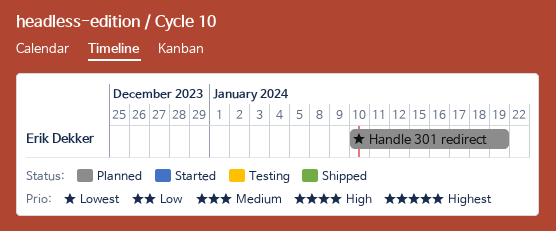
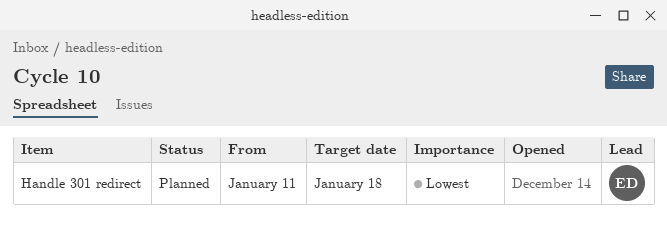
Handle 301 redirect, start: Jan 10 -> Jan 11
Handle 301 redirect, due: Jan 19 -> Jan 18

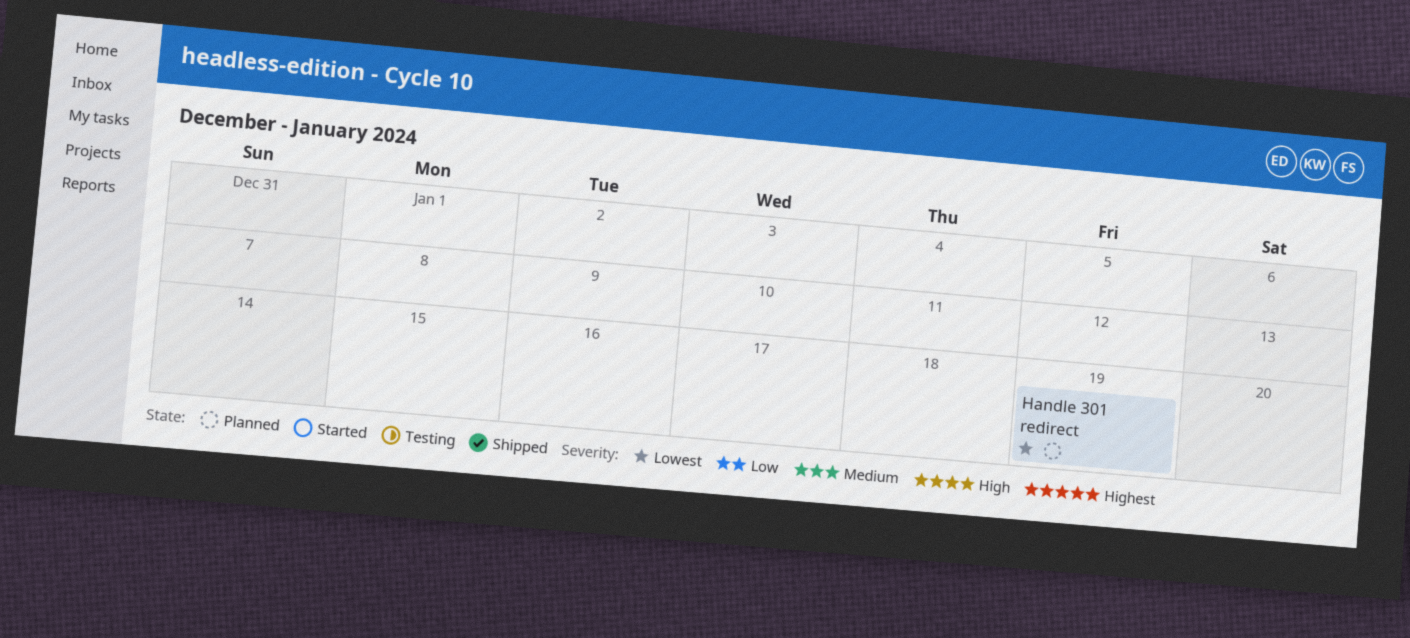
Handle 301 redirect, due: Jan 18 -> Jan 19

